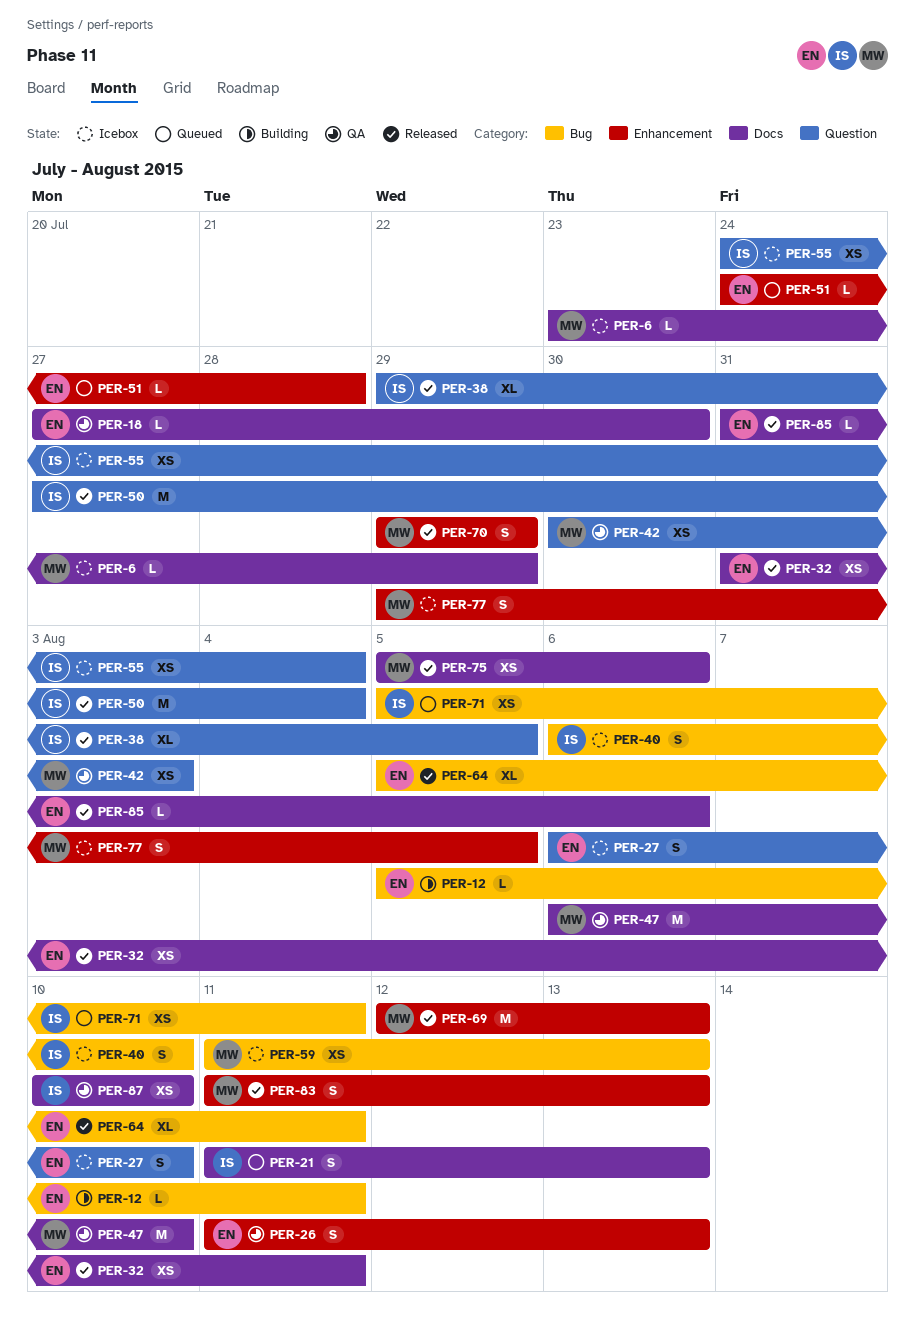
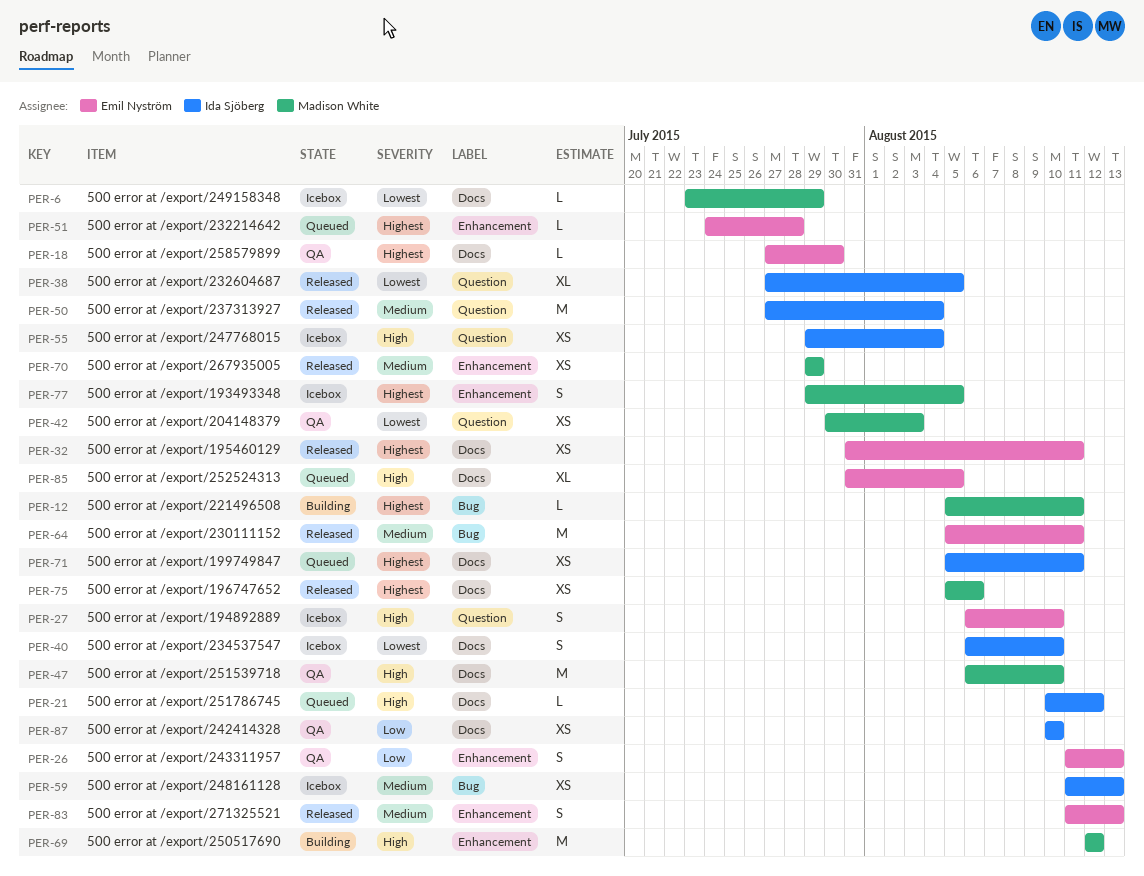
PER-12, owner: Emil Nyström -> Madison White
PER-21, estimate: S -> L
PER-21, start: Aug 11 -> Aug 10
PER-21, due: Aug 13 -> Aug 12
PER-38, start: Jul 29 -> Jul 27
PER-40, label: Bug -> Docs
PER-55, start: Jul 24 -> Jul 29
PER-59, owner: Madison White -> Ida Sjöberg
PER-64, estimate: XL -> M
PER-69, status: Released -> Building
PER-69, due: Aug 13 -> Aug 12
PER-70, estimate: S -> XS
PER-71, label: Bug -> Docs
PER-83, owner: Madison White -> Emil Nyström
PER-85, status: Released -> Queued
PER-85, estimate: L -> XL
PER-85, due: Aug 6 -> Aug 5

